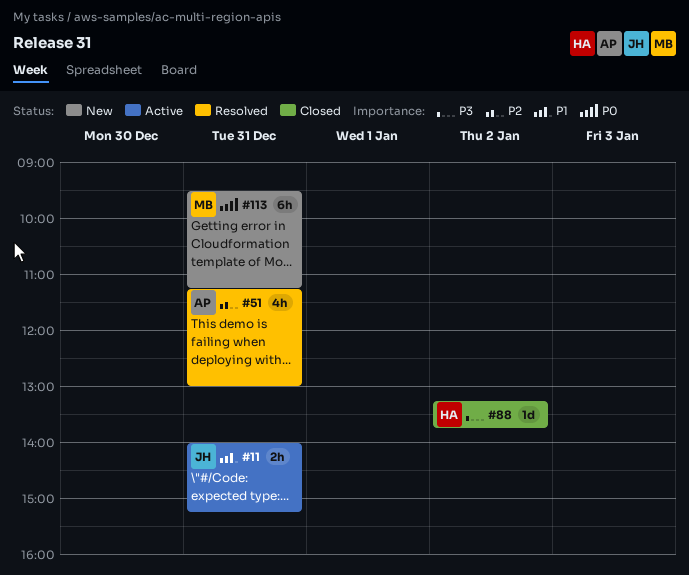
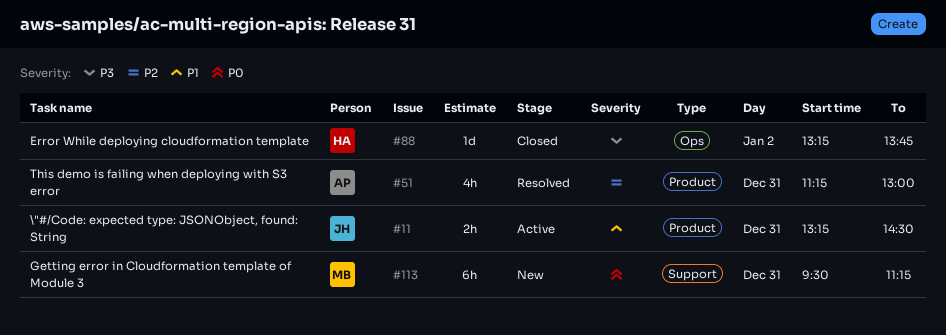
#11, begins: 14:00 -> 13:15
#11, ends: 15:15 -> 14:30

